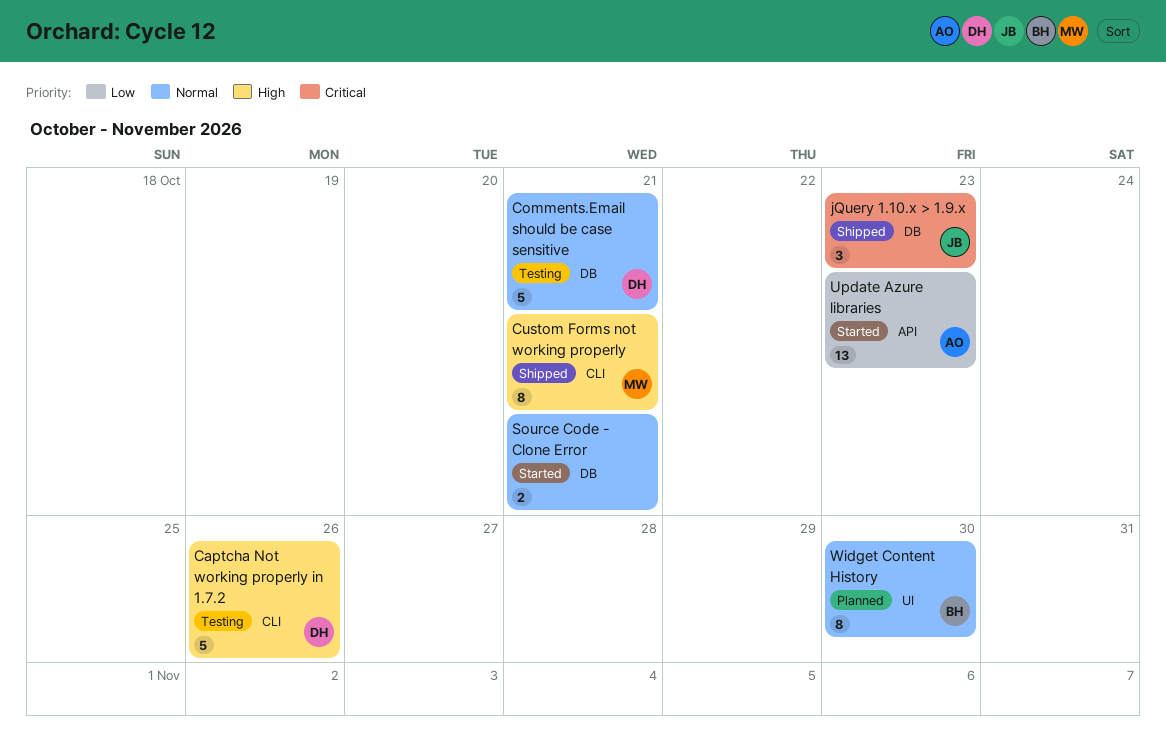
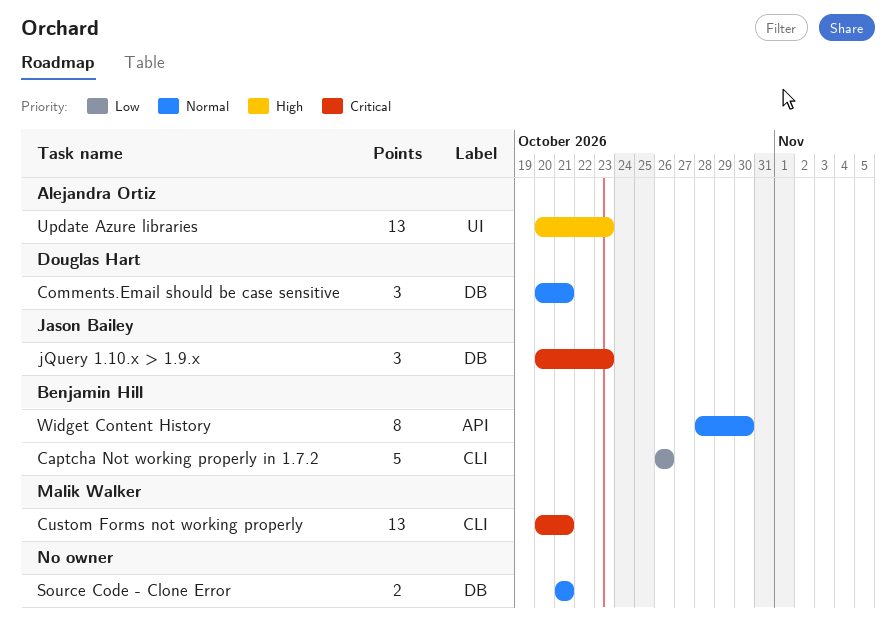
Captcha Not working properly in 1.7.2, owner: Douglas Hart -> Benjamin Hill
Captcha Not working properly in 1.7.2, priority: High -> Low
Comments.Email should be case sensitive, estimate: 5 -> 3
Custom Forms not working properly, priority: High -> Critical
Custom Forms not working properly, estimate: 8 -> 13
Update Azure libraries, priority: Low -> High
Update Azure libraries, label: API -> UI
Widget Content History, label: UI -> API

